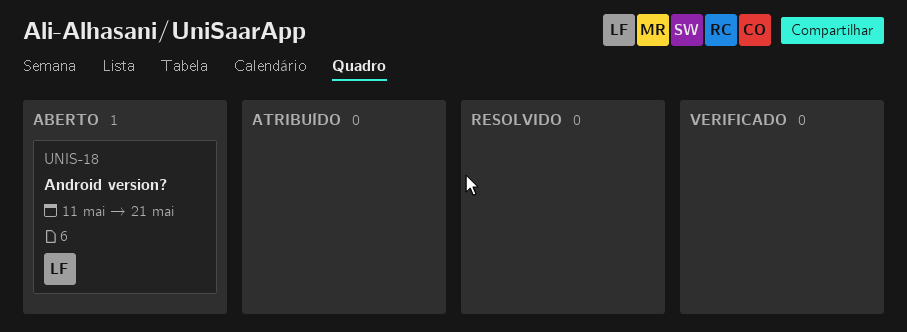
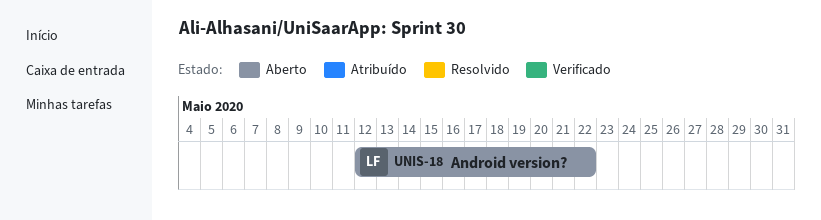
UNIS-18, start: May 11 -> May 12
UNIS-18, due: May 21 -> May 22

